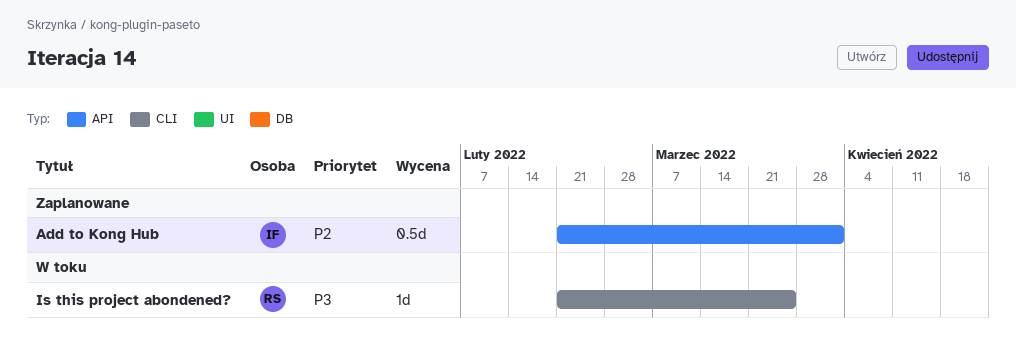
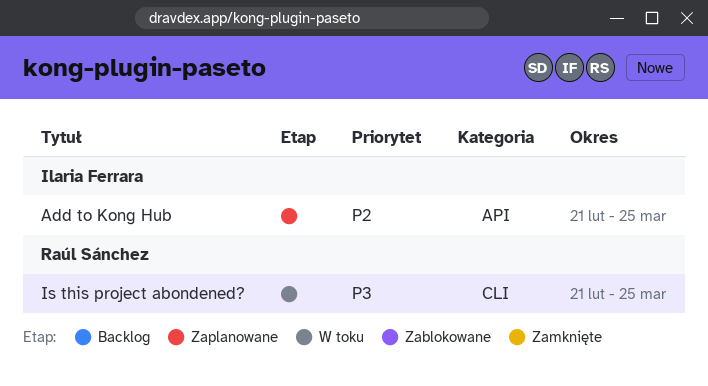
Add to Kong Hub, due: Apr 1 -> Mar 25

